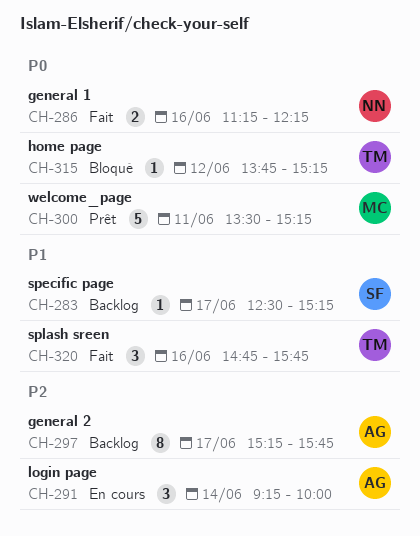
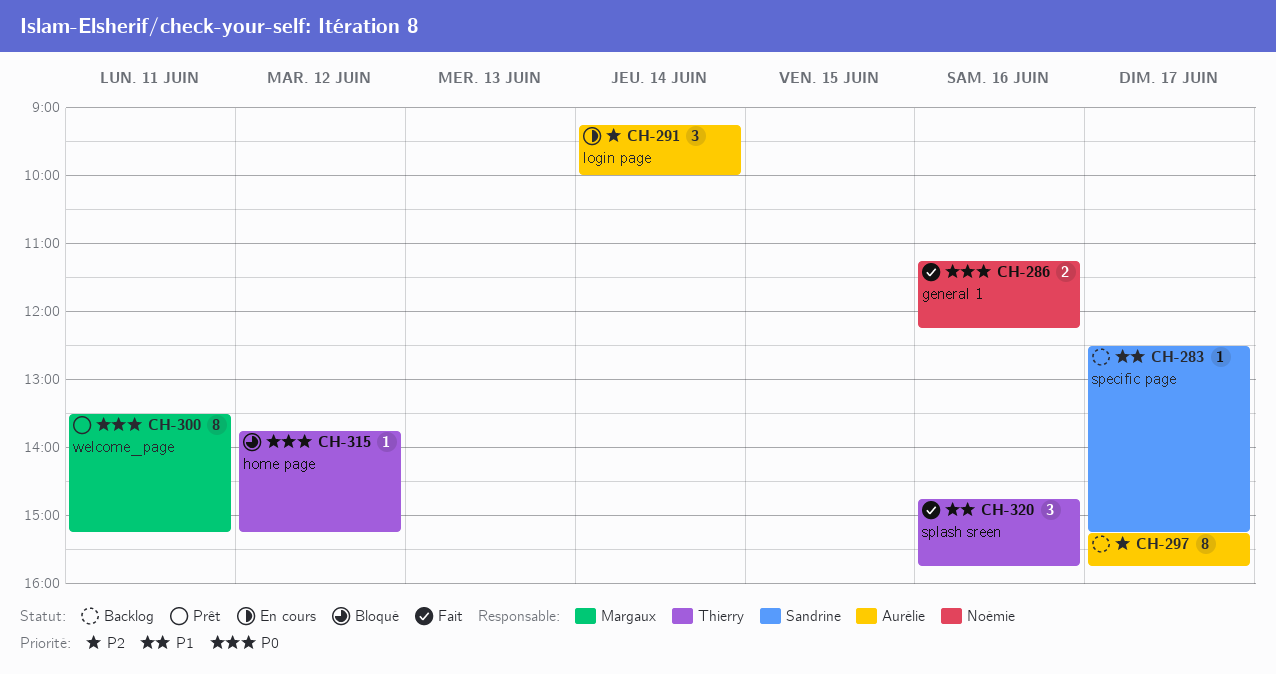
CH-300, estimate: 5 -> 8

